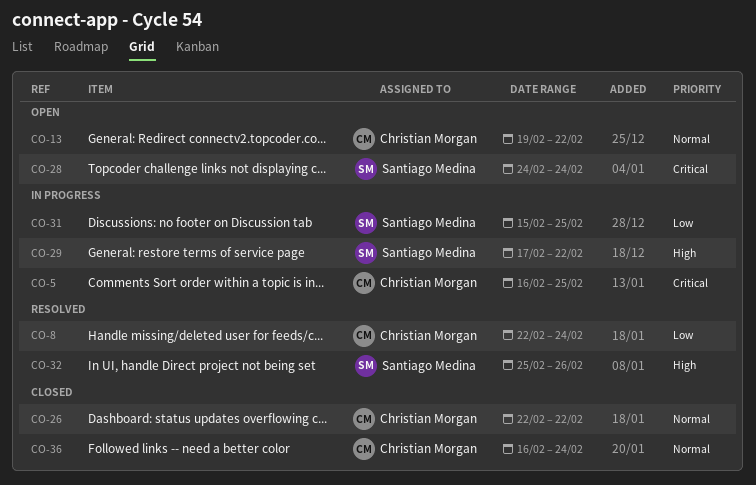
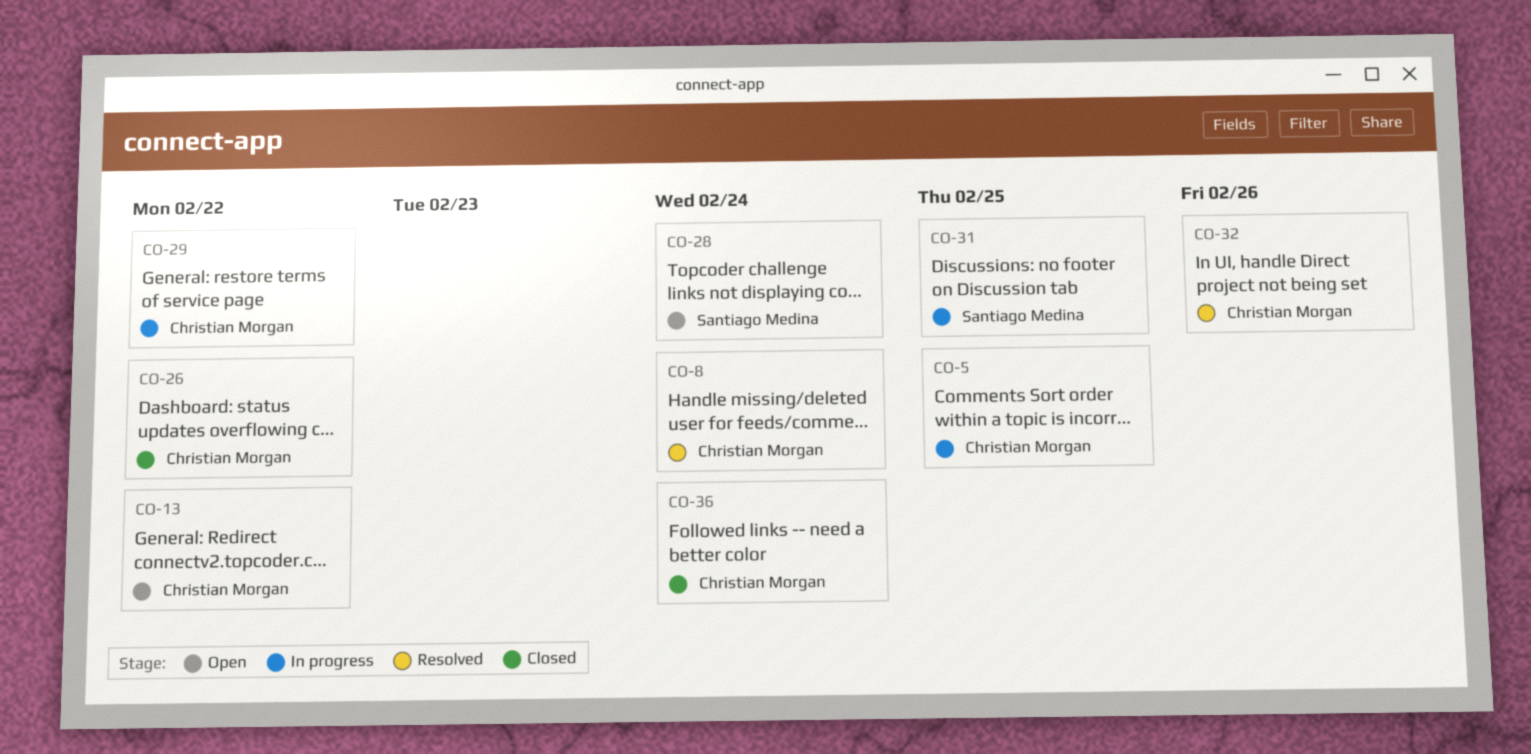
CO-29, owner: Santiago Medina -> Christian Morgan
CO-32, owner: Santiago Medina -> Christian Morgan

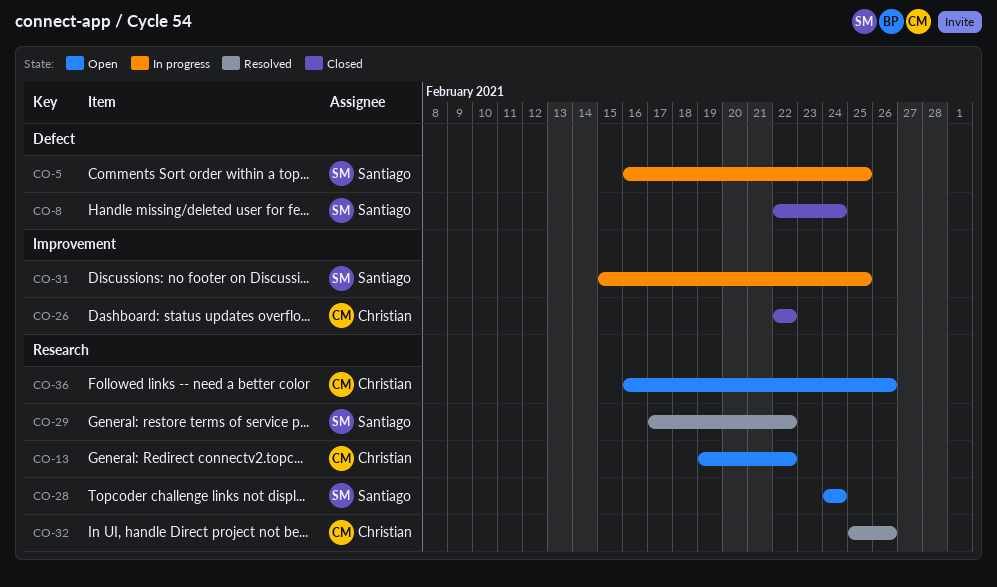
CO-5, owner: Christian Morgan -> Santiago Medina
CO-8, status: Resolved -> Closed
CO-8, owner: Christian Morgan -> Santiago Medina
CO-29, status: In progress -> Resolved
CO-29, owner: Christian Morgan -> Santiago Medina
CO-36, status: Closed -> Open
CO-36, due: Feb 24 -> Feb 26

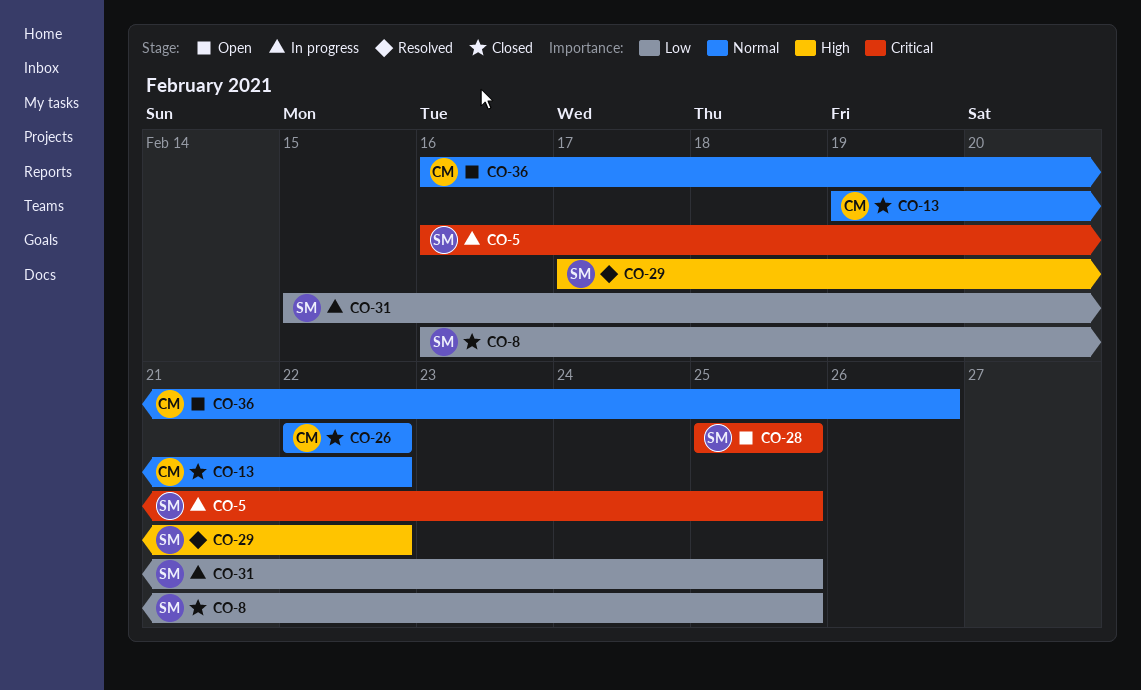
CO-8, start: Feb 22 -> Feb 16
CO-8, due: Feb 24 -> Feb 25
CO-13, status: Open -> Closed
CO-28, start: Feb 24 -> Feb 25
CO-28, due: Feb 24 -> Feb 25
CO-32: present -> none

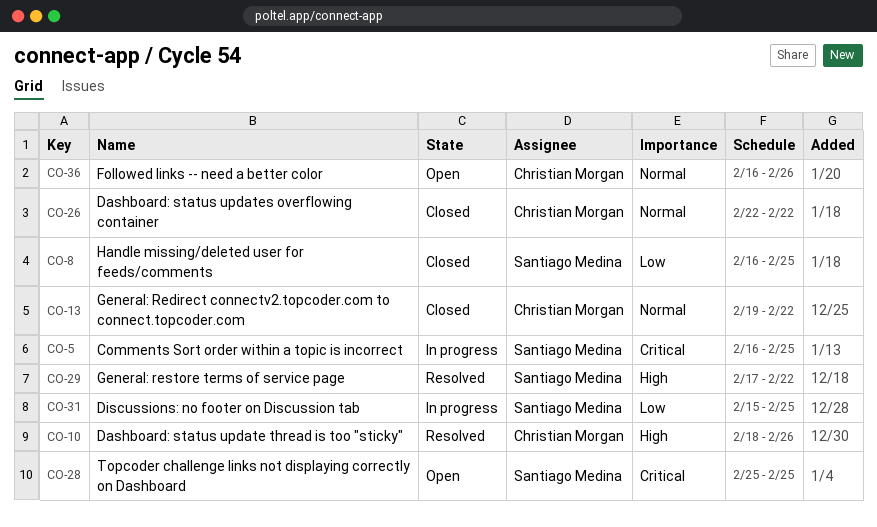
CO-10: none -> present

